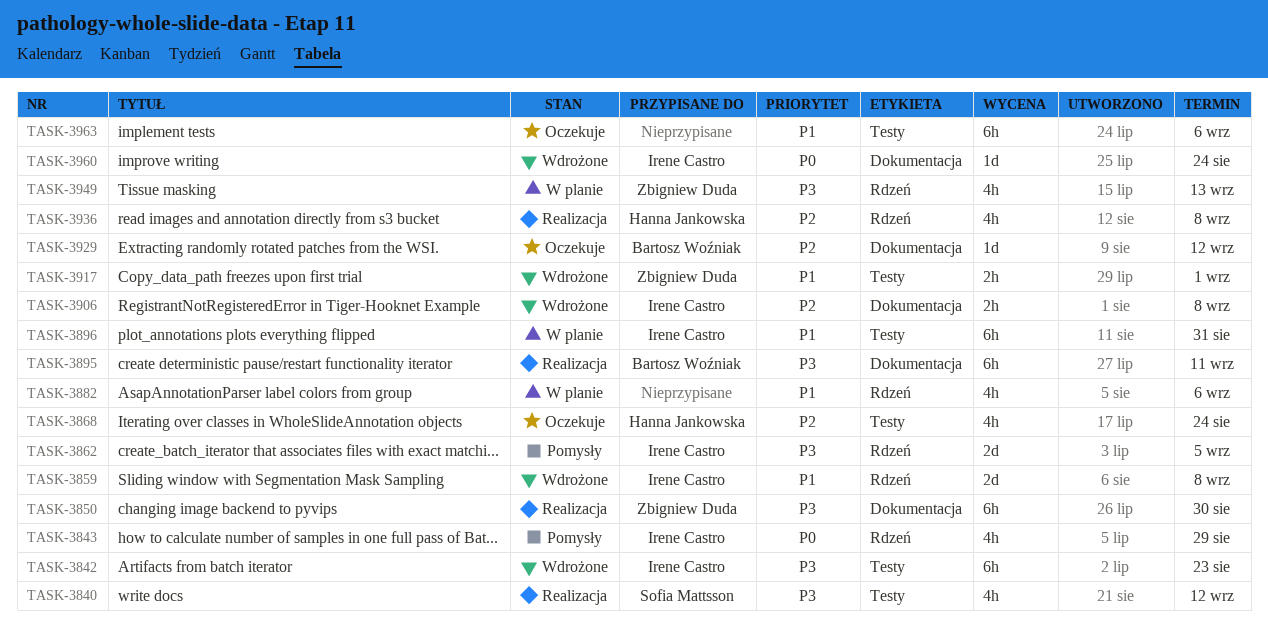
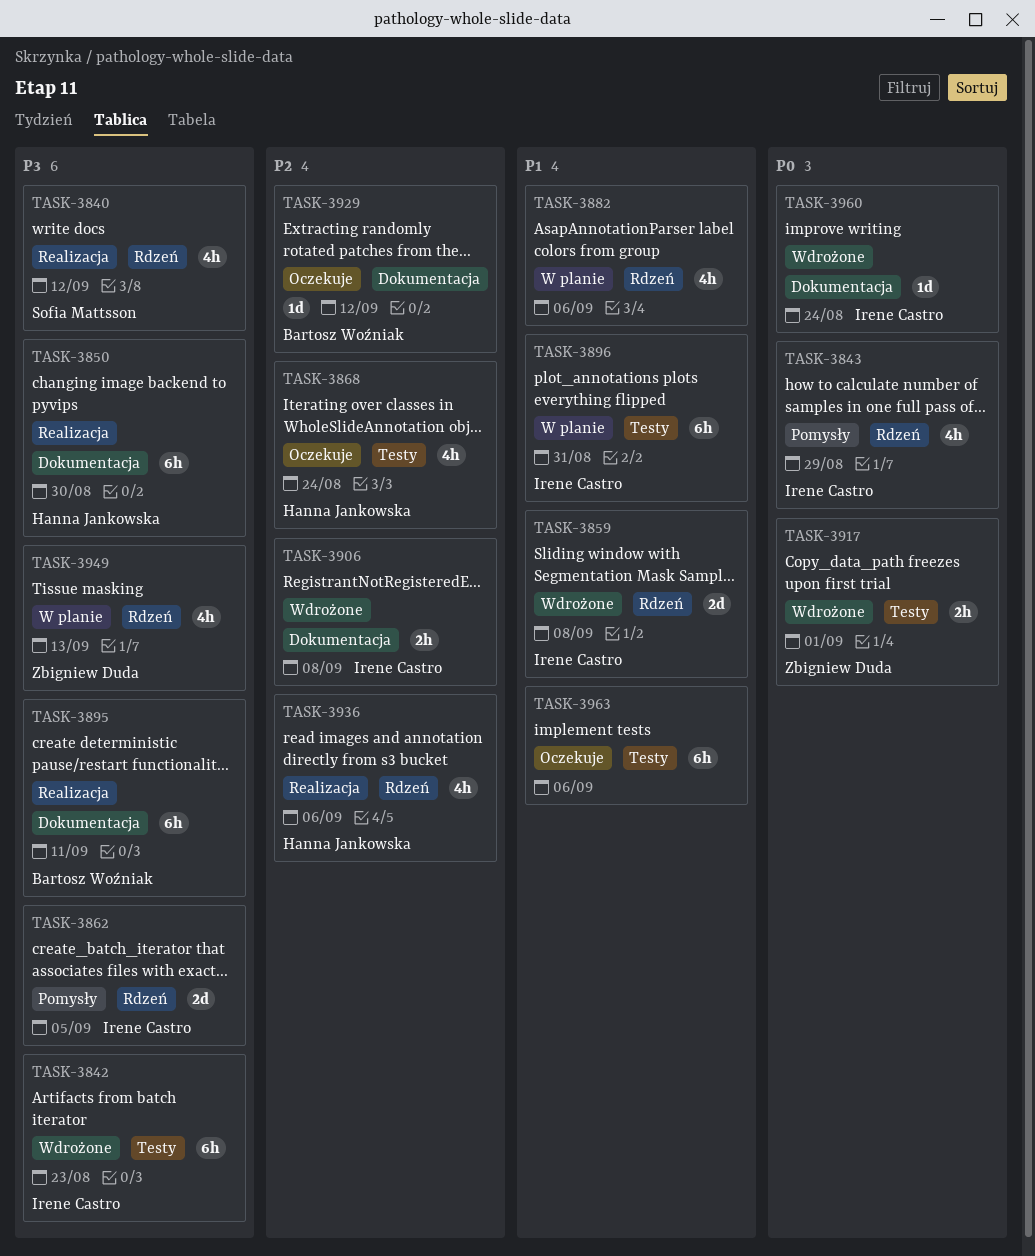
TASK-3840, label: Testy -> Rdzeń
TASK-3850, owner: Zbigniew Duda -> Hanna Jankowska
TASK-3917, priority: P1 -> P0
TASK-3936, due: Sep 8 -> Sep 6

